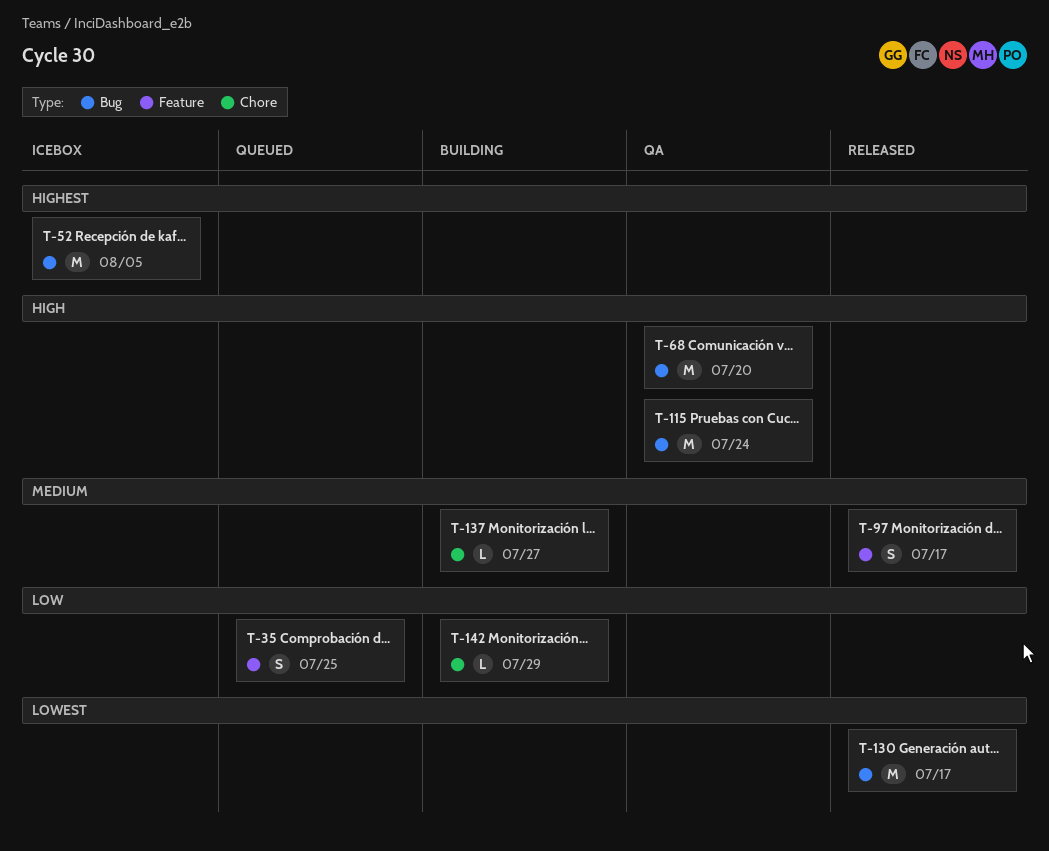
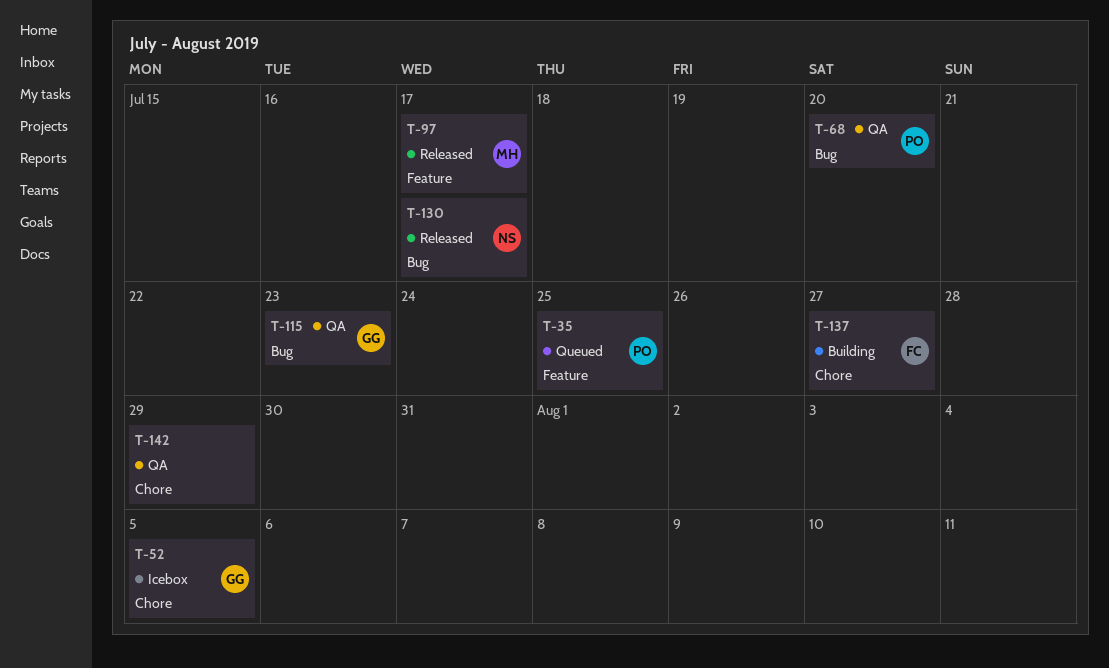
T-52, label: Bug -> Chore
T-115, due: Jul 24 -> Jul 23
T-142, status: Building -> QA

